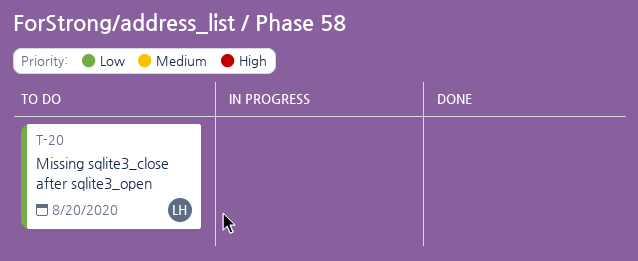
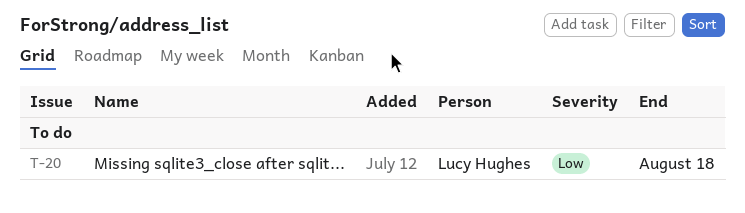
T-20, due: Aug 20 -> Aug 18

